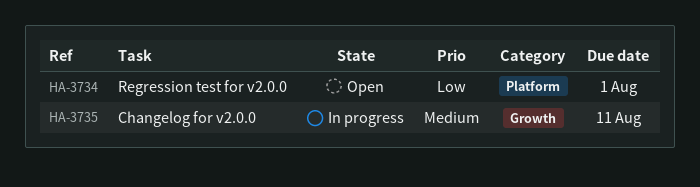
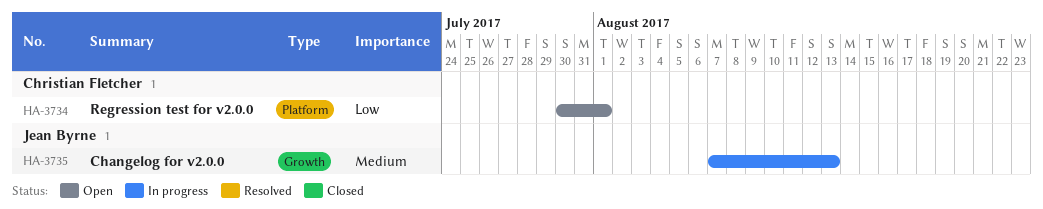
HA-3735, due: Aug 11 -> Aug 13

